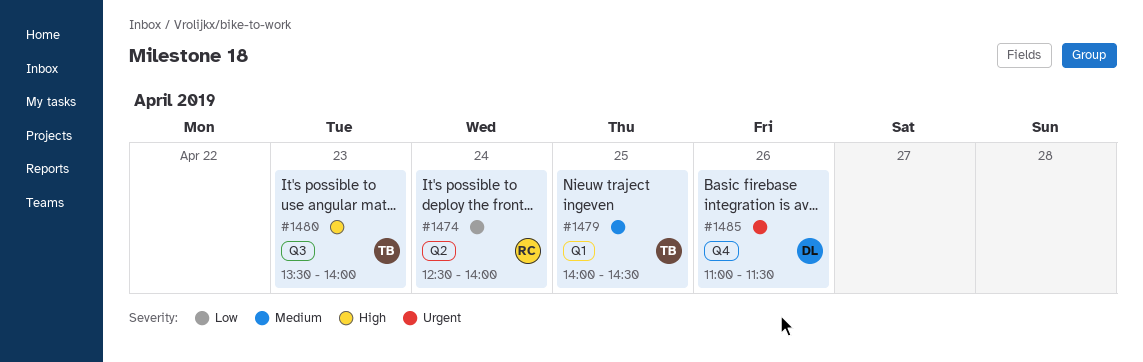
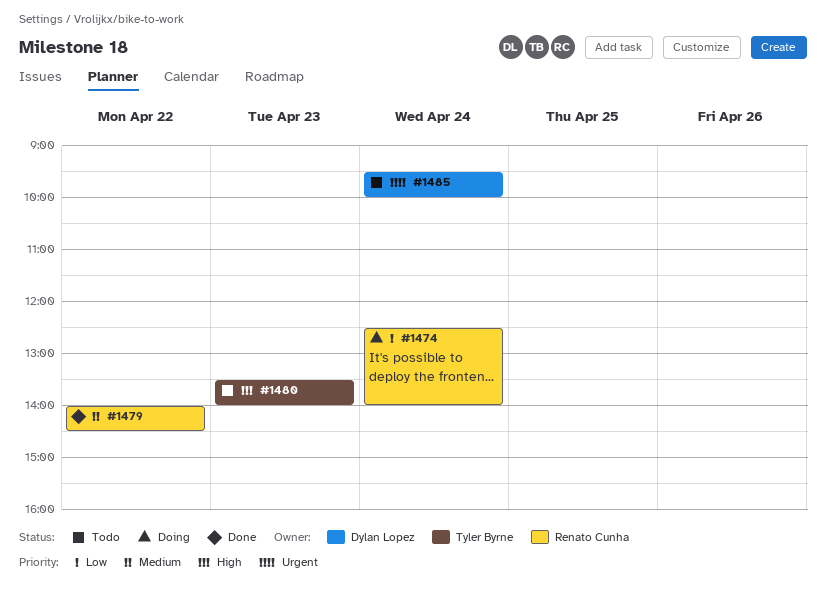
#1479, owner: Tyler Byrne -> Renato Cunha
#1479, day: Apr 25 -> Apr 22
#1485, day: Apr 26 -> Apr 24
#1485, begins: 11:00 -> 09:30
#1485, ends: 11:30 -> 10:00

